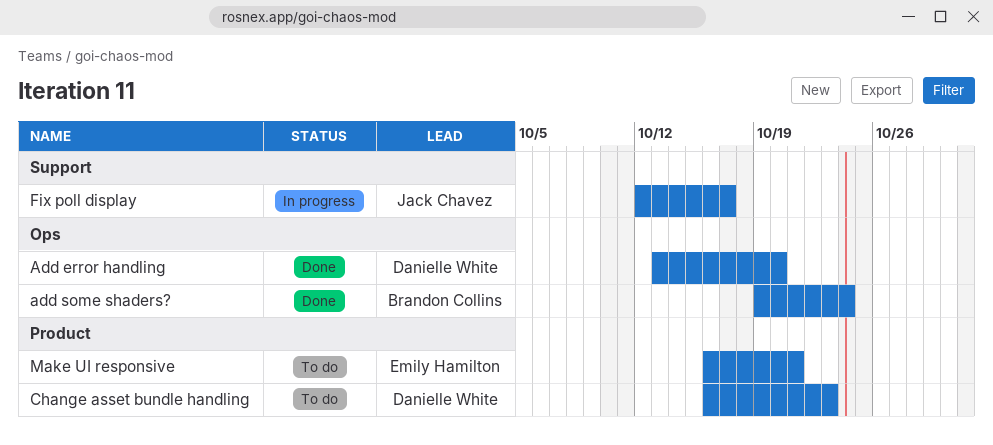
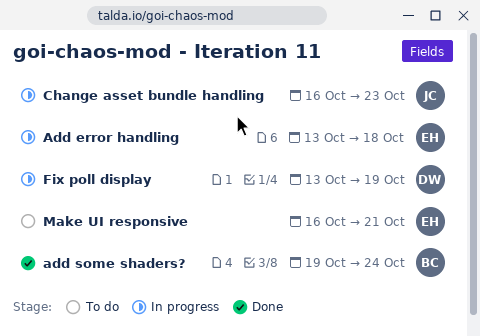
Add error handling, status: Done -> In progress
Add error handling, owner: Danielle White -> Emily Hamilton
Add error handling, due: Oct 20 -> Oct 18
Change asset bundle handling, status: To do -> In progress
Change asset bundle handling, owner: Danielle White -> Jack Chavez
Fix poll display, owner: Jack Chavez -> Danielle White
Fix poll display, start: Oct 12 -> Oct 13
Fix poll display, due: Oct 17 -> Oct 19

